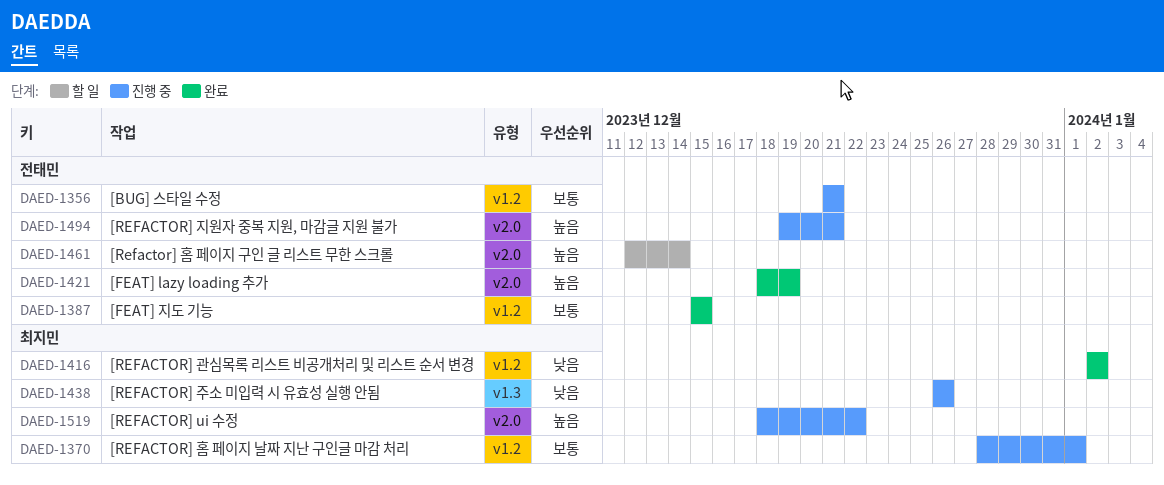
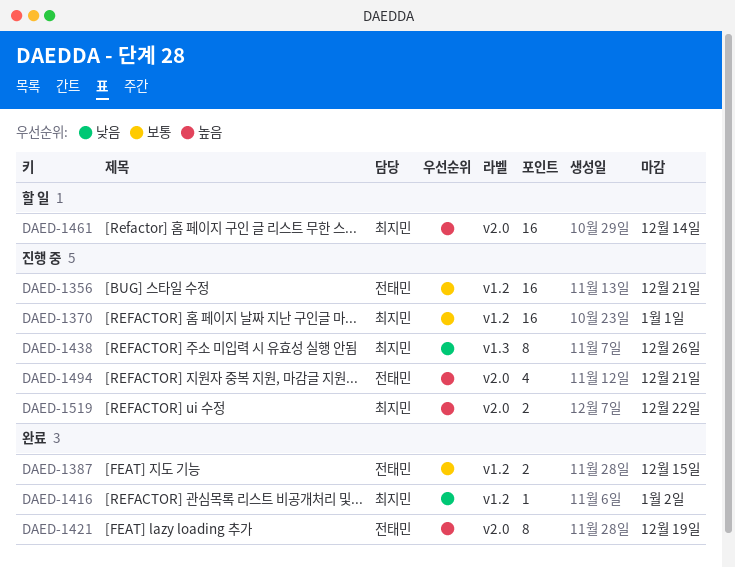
DAED-1461, owner: 전태민 -> 최지민

